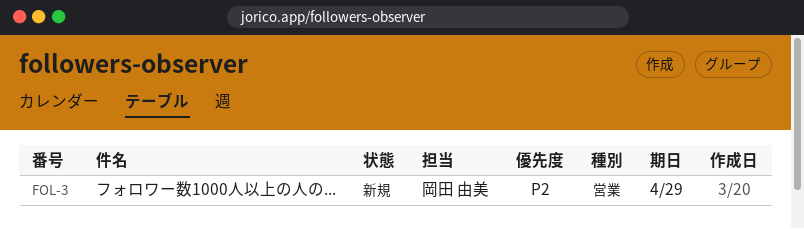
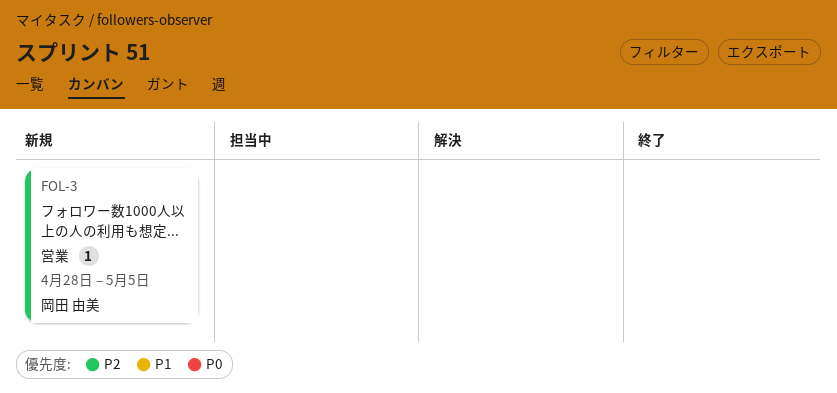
FOL-3, due: Apr 29 -> May 5

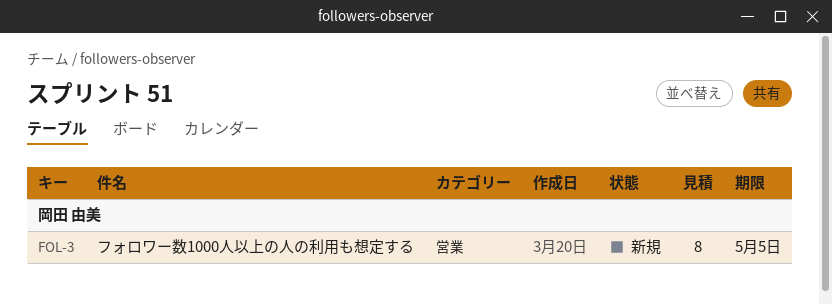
FOL-3, estimate: 1 -> 8

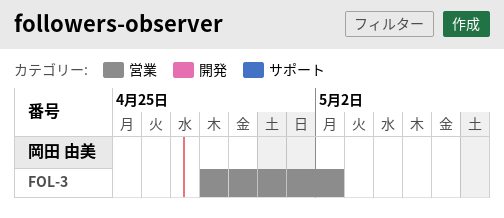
FOL-3, due: May 5 -> May 2

